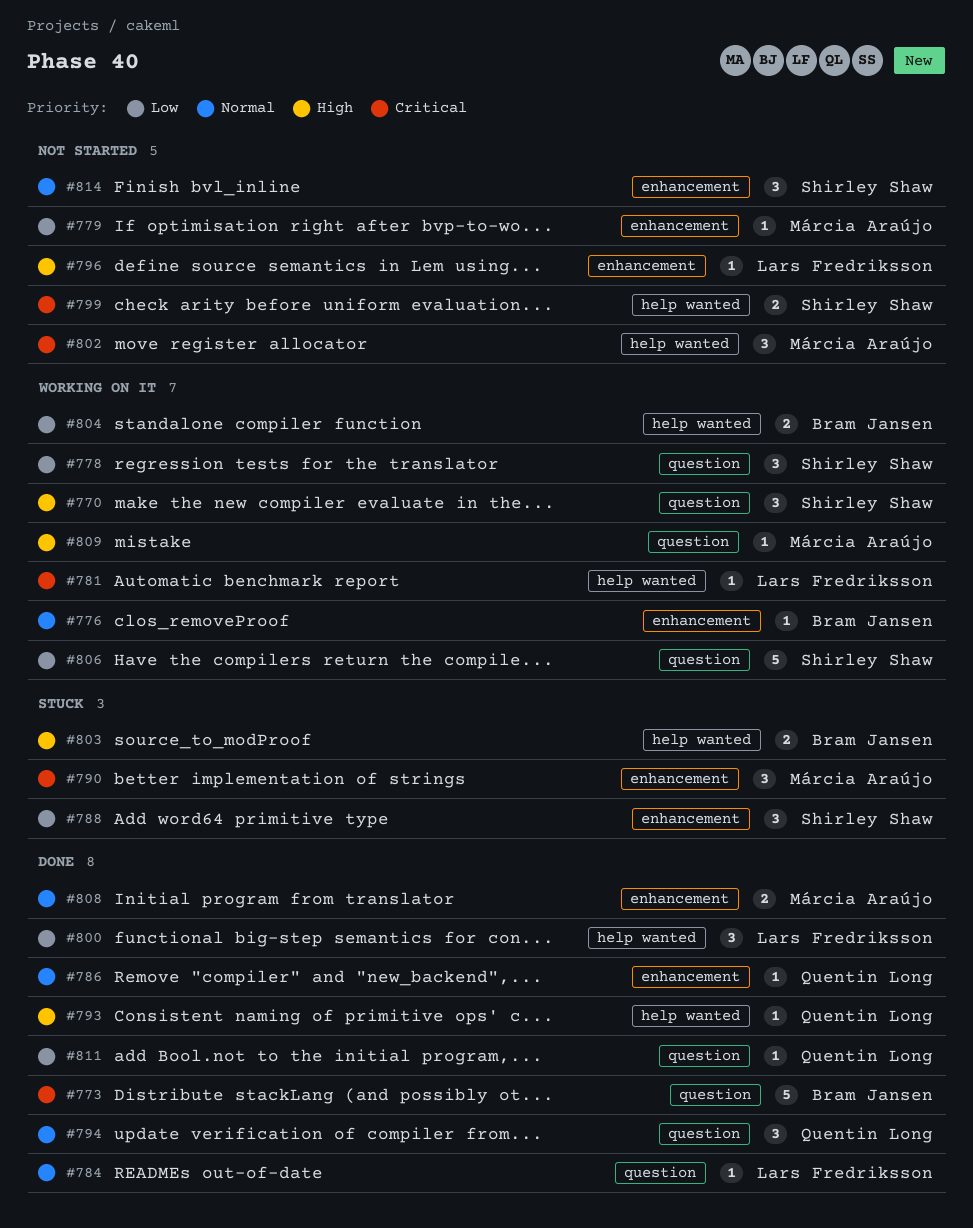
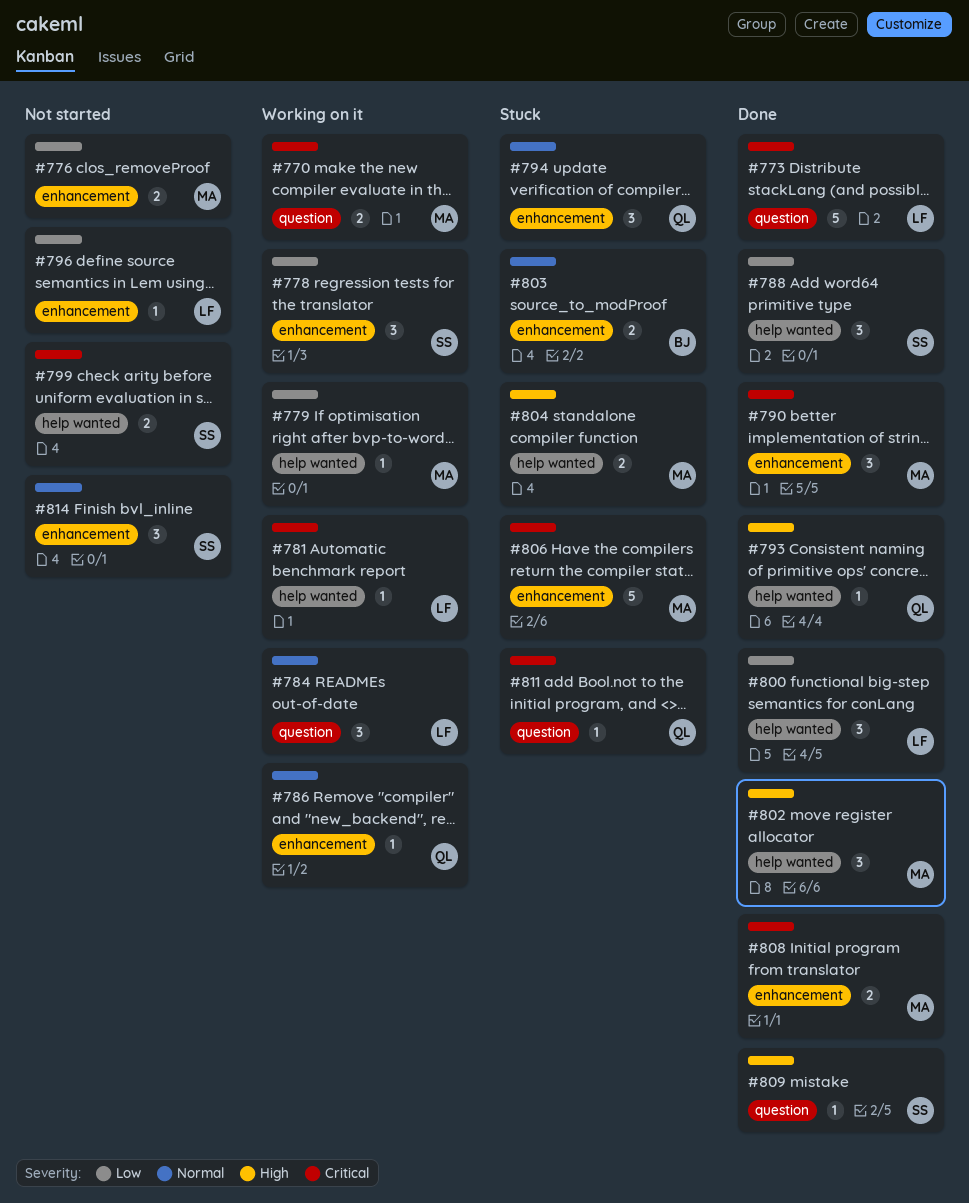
#770, owner: Shirley Shaw -> Márcia Araújo
#770, priority: High -> Critical
#770, estimate: 3 -> 2
#773, owner: Bram Jansen -> Lars Fredriksson
#776, status: Working on it -> Not started
#776, owner: Bram Jansen -> Márcia Araújo
#776, priority: Normal -> Low
#776, estimate: 1 -> 2
#778, label: question -> enhancement
#779, status: Not started -> Working on it
#779, label: enhancement -> help wanted
#784, status: Done -> Working on it
#784, estimate: 1 -> 3
#786, status: Done -> Working on it
#788, status: Stuck -> Done
#788, label: enhancement -> help wanted
#790, status: Stuck -> Done
#794, status: Done -> Stuck
#794, label: question -> enhancement
#796, priority: High -> Low
#802, status: Not started -> Done
#802, priority: Critical -> High
#803, priority: High -> Normal
#803, label: help wanted -> enhancement
#804, status: Working on it -> Stuck
#804, owner: Bram Jansen -> Márcia Araújo
#804, priority: Low -> High
#806, status: Working on it -> Stuck
#806, owner: Shirley Shaw -> Márcia Araújo
#806, priority: Low -> Critical
#806, label: question -> enhancement
#808, priority: Normal -> Critical
#809, status: Working on it -> Done
#809, owner: Márcia Araújo -> Shirley Shaw
#811, status: Done -> Stuck
#811, priority: Low -> Critical

